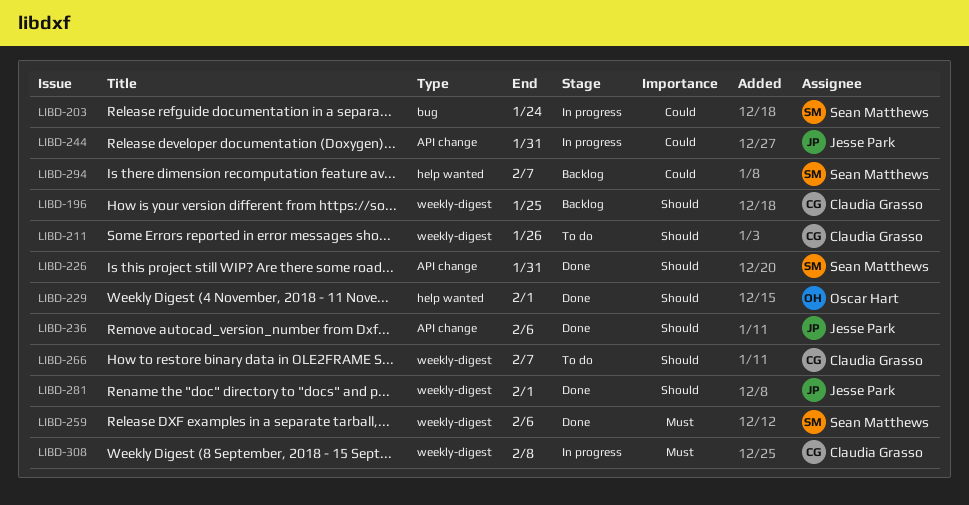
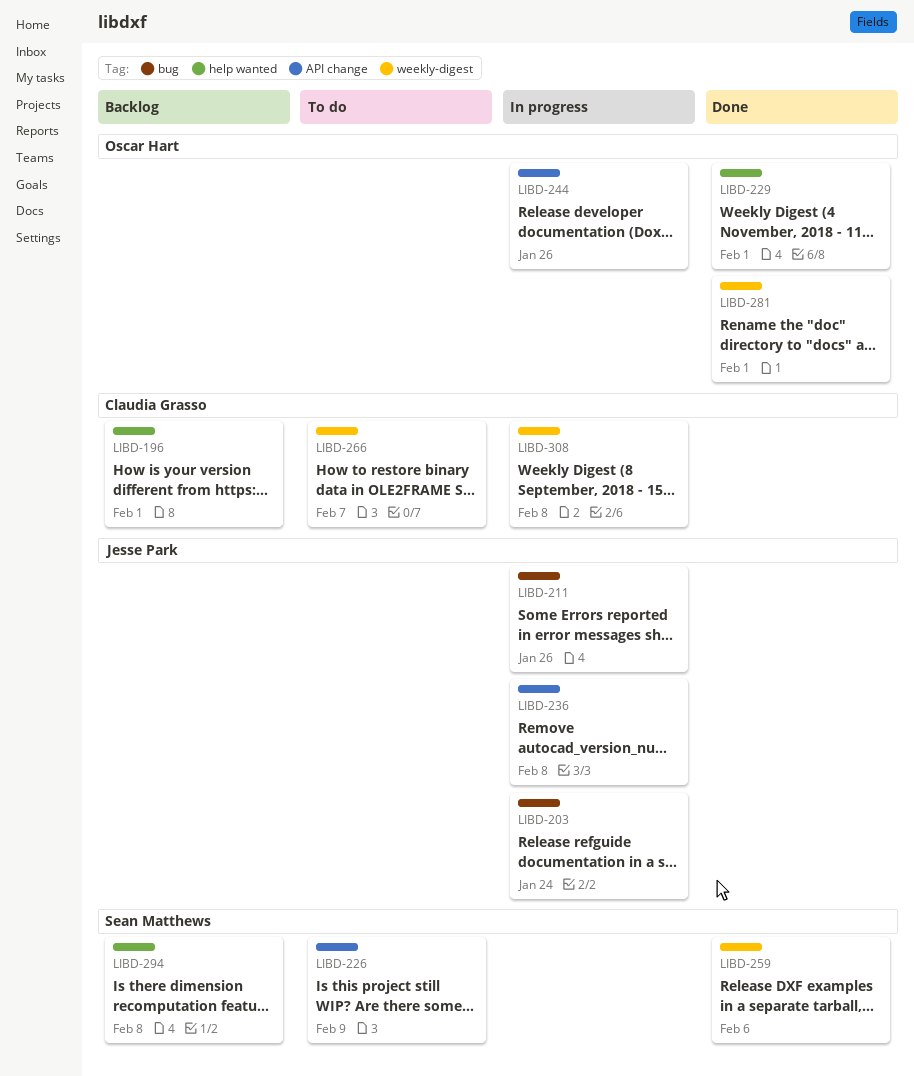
LIBD-196, label: weekly-digest -> help wanted
LIBD-196, due: Jan 25 -> Feb 1
LIBD-203, owner: Sean Matthews -> Jesse Park
LIBD-211, status: To do -> In progress
LIBD-211, owner: Claudia Grasso -> Jesse Park
LIBD-211, label: weekly-digest -> bug
LIBD-226, status: Done -> To do
LIBD-226, due: Jan 31 -> Feb 9
LIBD-236, status: Done -> In progress
LIBD-236, due: Feb 6 -> Feb 8
LIBD-244, owner: Jesse Park -> Oscar Hart
LIBD-244, due: Jan 31 -> Jan 26
LIBD-281, owner: Jesse Park -> Oscar Hart
LIBD-294, due: Feb 7 -> Feb 8

